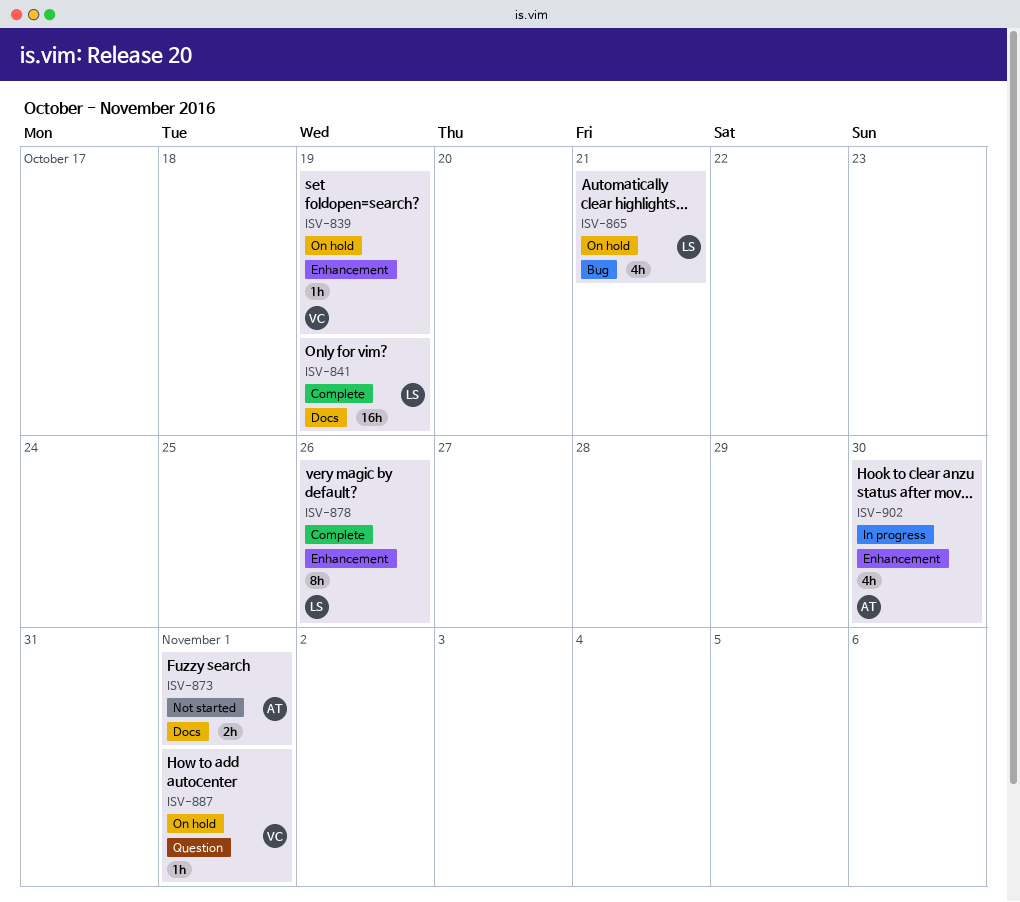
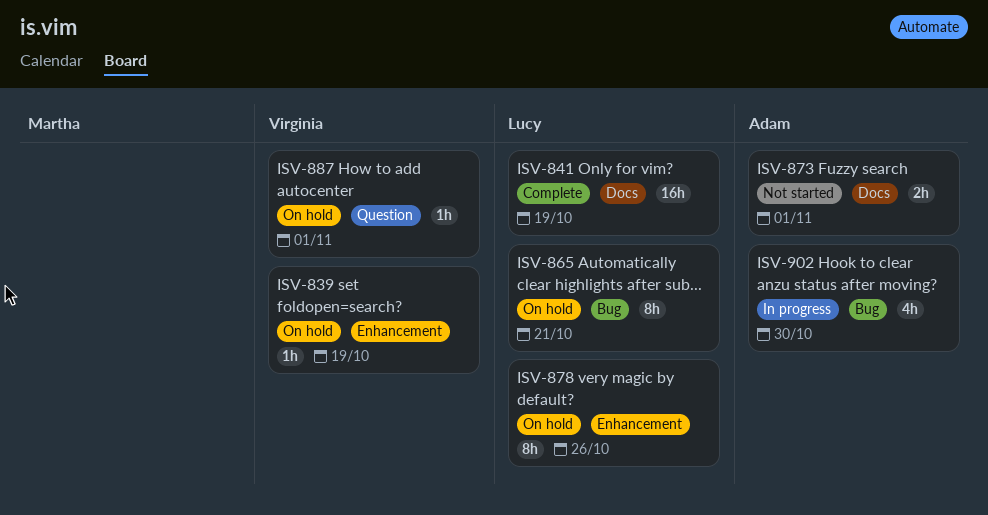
ISV-865, estimate: 4h -> 8h
ISV-878, status: Complete -> On hold
ISV-902, label: Enhancement -> Bug

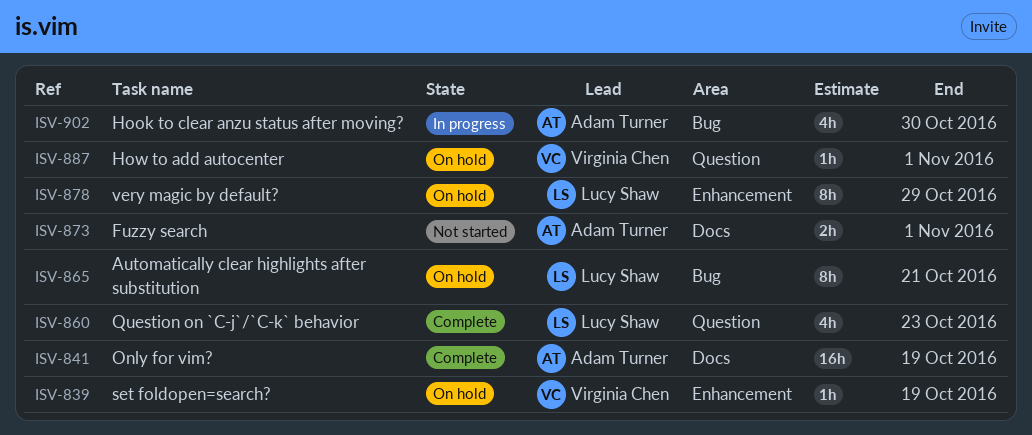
ISV-841, owner: Lucy Shaw -> Adam Turner
ISV-860: none -> present
ISV-878, due: Oct 26 -> Oct 29

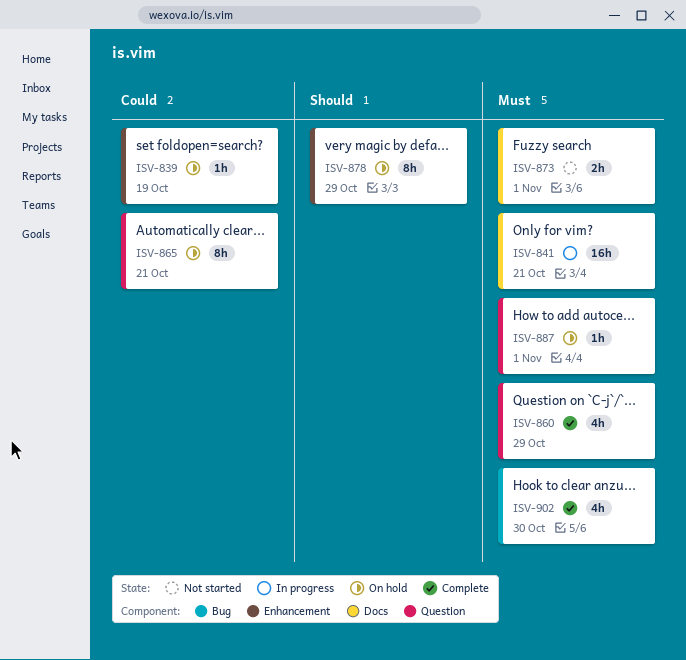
ISV-841, status: Complete -> In progress
ISV-841, due: Oct 19 -> Oct 21
ISV-860, due: Oct 23 -> Oct 29
ISV-865, label: Bug -> Question
ISV-902, status: In progress -> Complete

